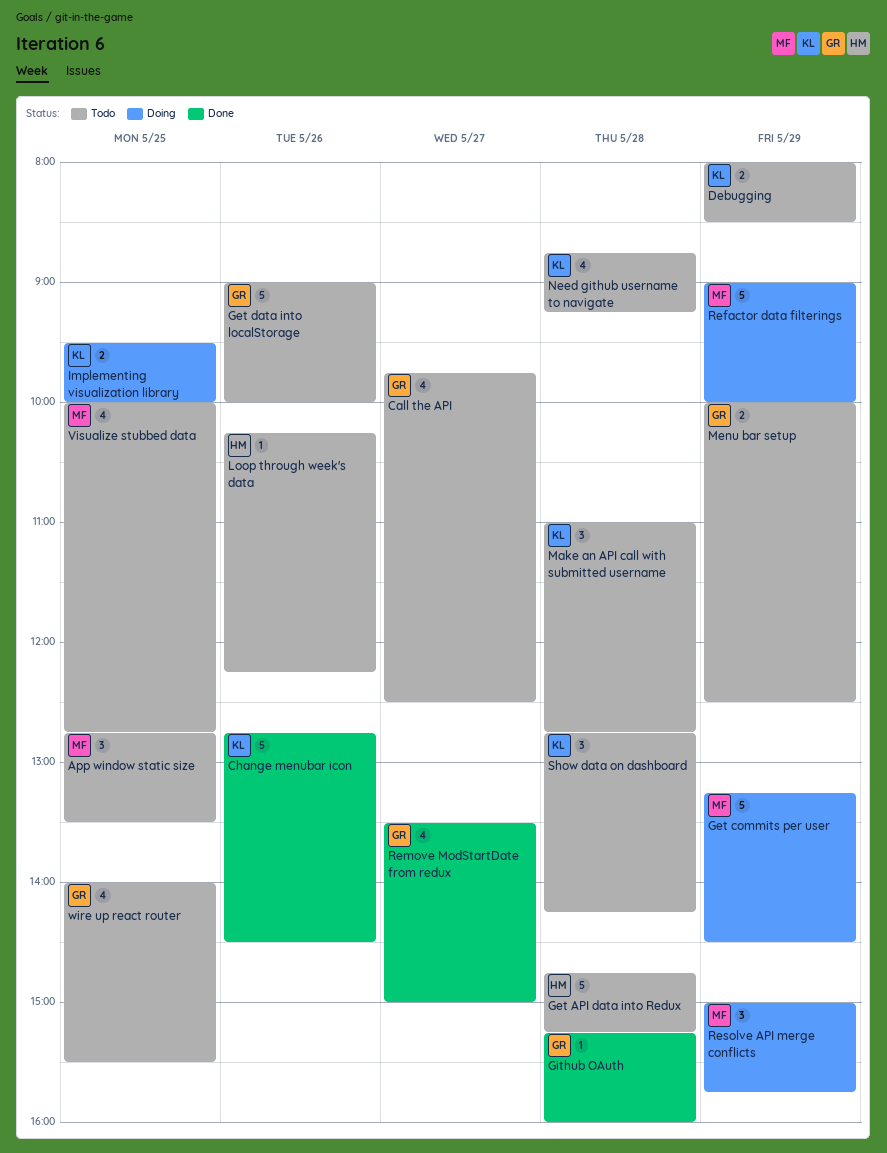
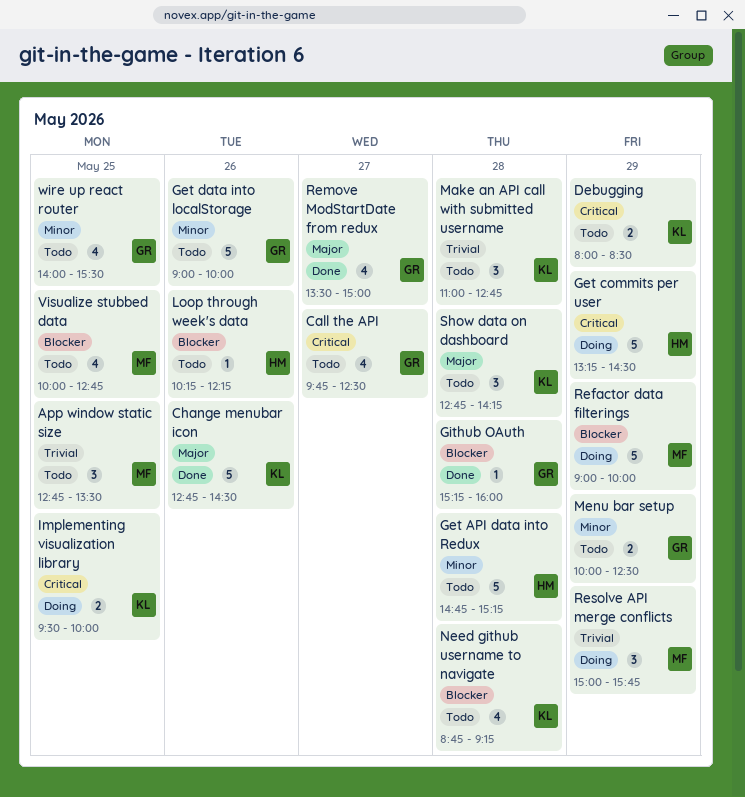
Get commits per user, owner: MF -> HM

